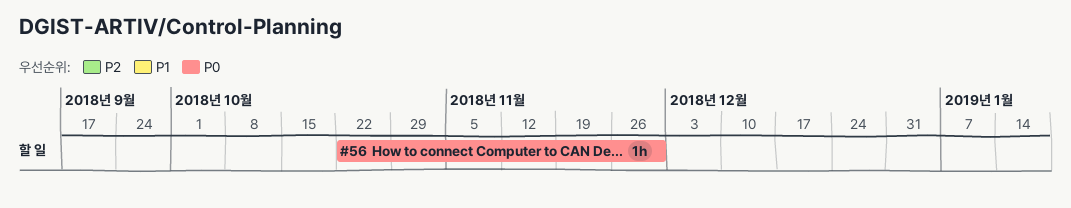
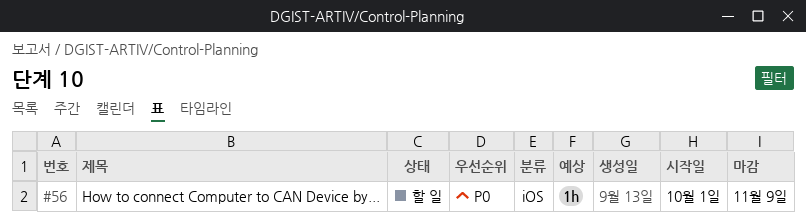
#56, start: Oct 22 -> Oct 1
#56, due: Nov 30 -> Nov 9

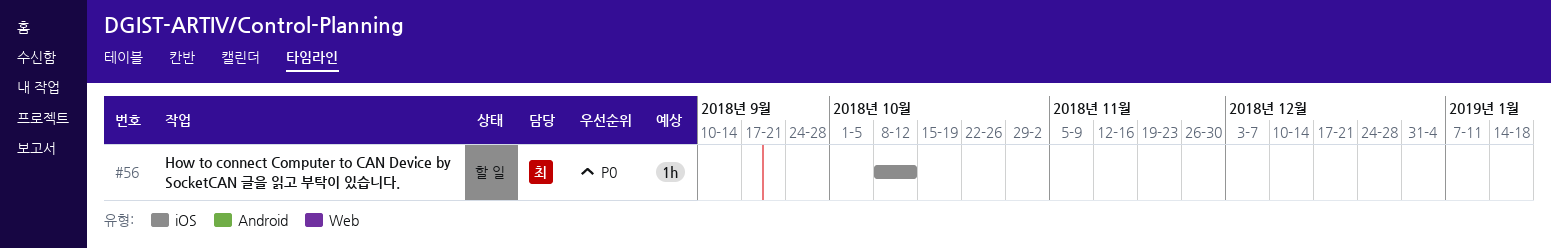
#56, start: Oct 1 -> Oct 8
#56, due: Nov 9 -> Oct 12

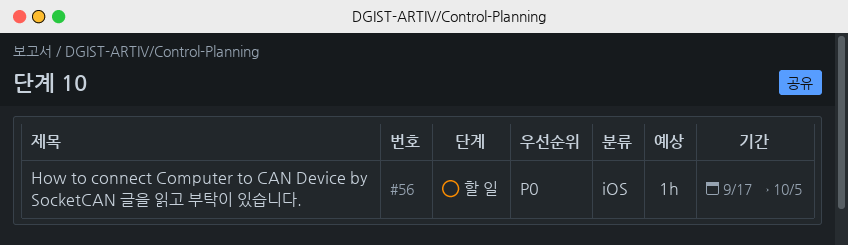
#56, start: Oct 8 -> Sep 17
#56, due: Oct 12 -> Oct 5

